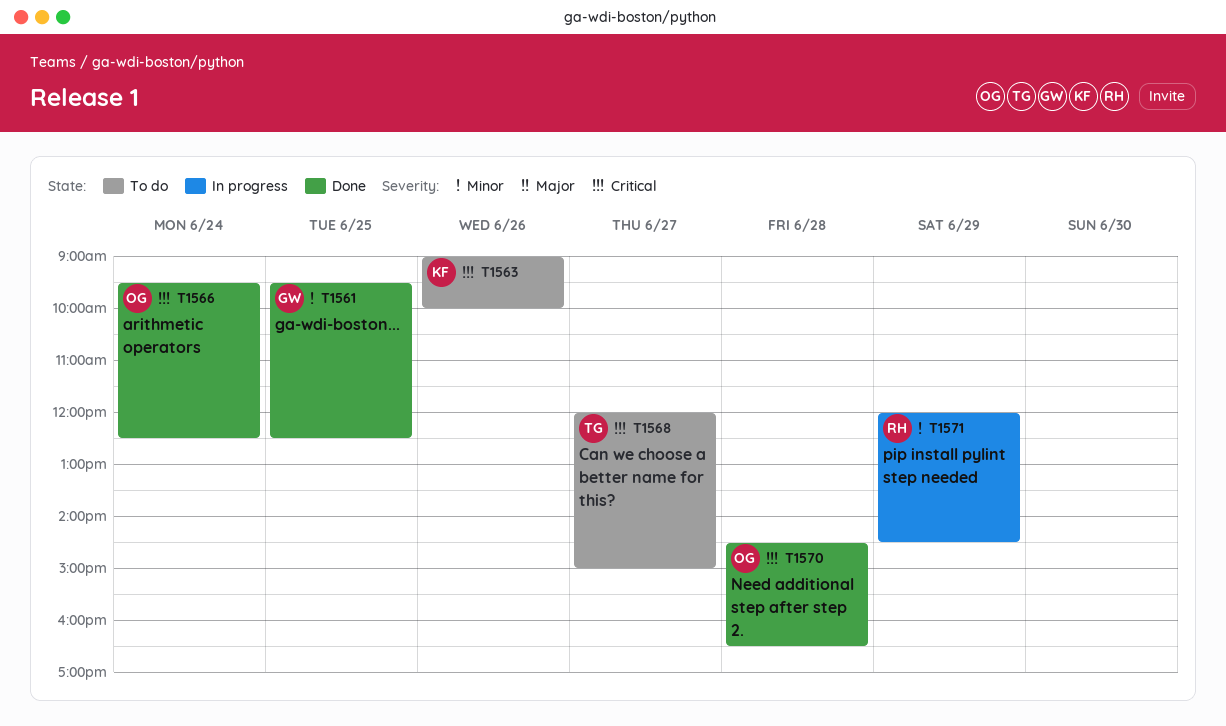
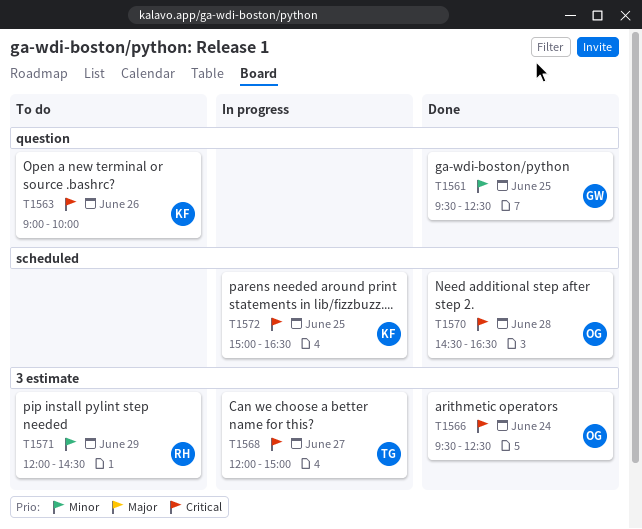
T1568, status: To do -> In progress
T1571, status: In progress -> To do
T1572: none -> present

